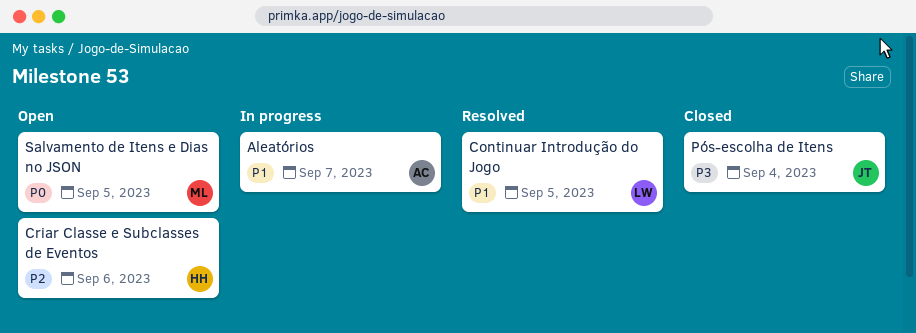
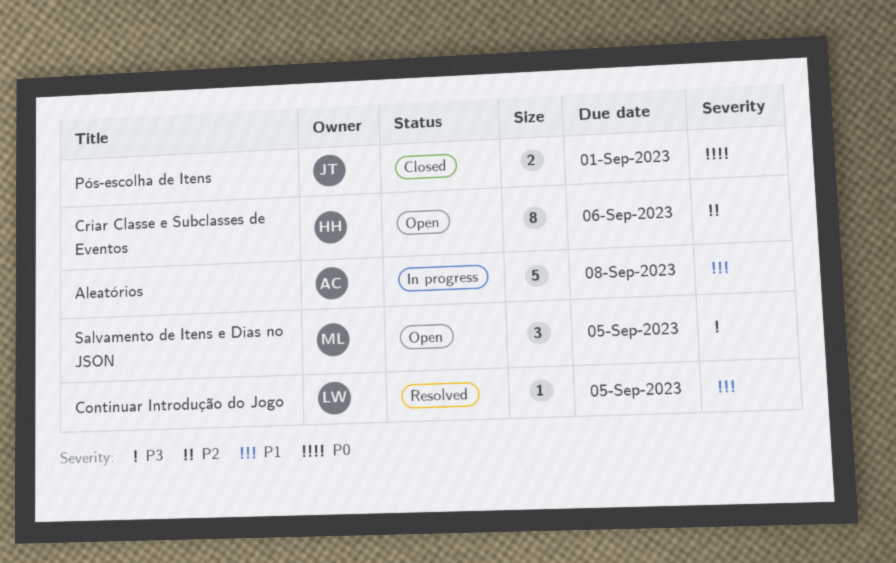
Aleatórios, due: Sep 7 -> Sep 8
Pós-escolha de Itens, priority: P3 -> P0
Pós-escolha de Itens, due: Sep 4 -> Sep 1
Salvamento de Itens e Dias no JSON, priority: P0 -> P3

